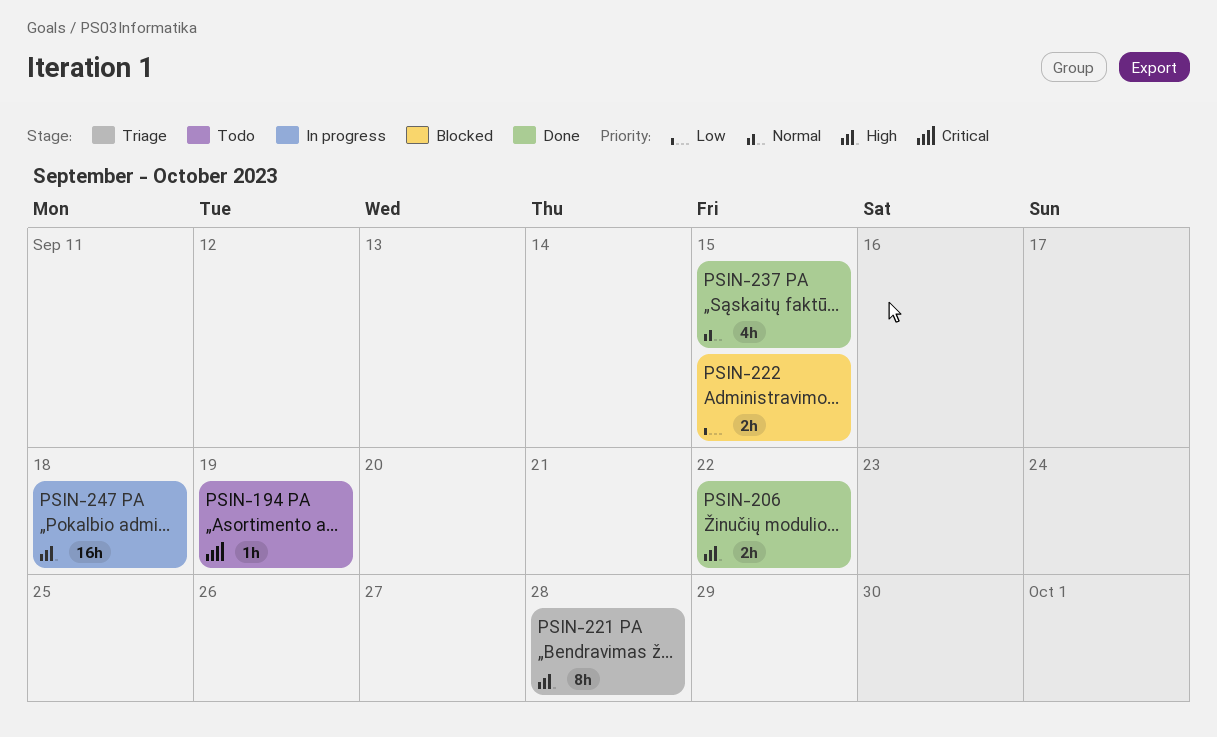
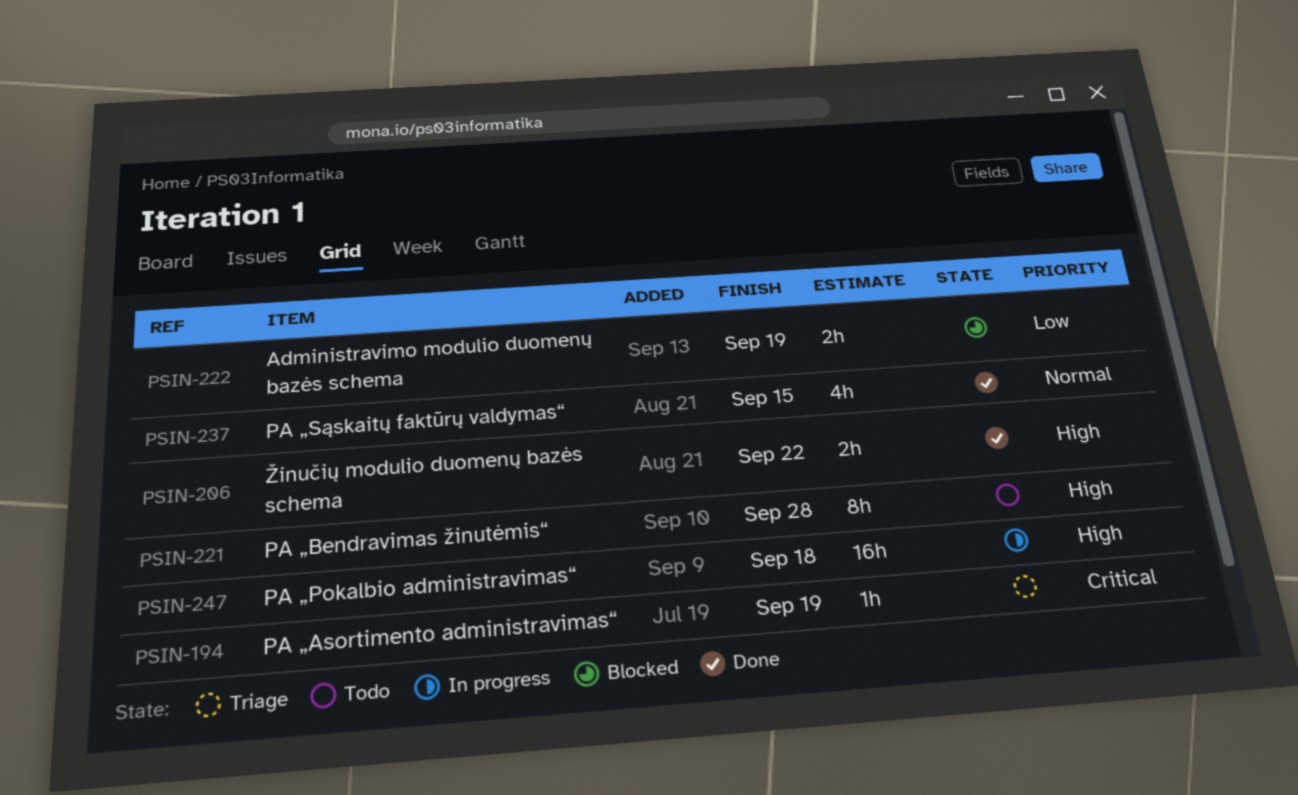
PSIN-194, status: Todo -> Triage
PSIN-221, status: Triage -> Todo
PSIN-222, due: Sep 15 -> Sep 19

